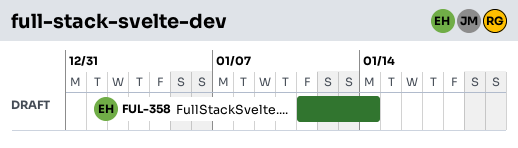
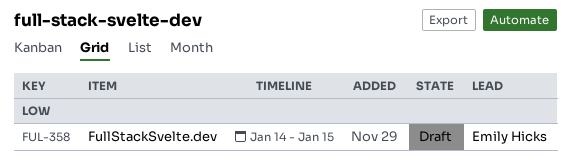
FUL-358, start: Jan 11 -> Jan 14
FUL-358, due: Jan 14 -> Jan 15

